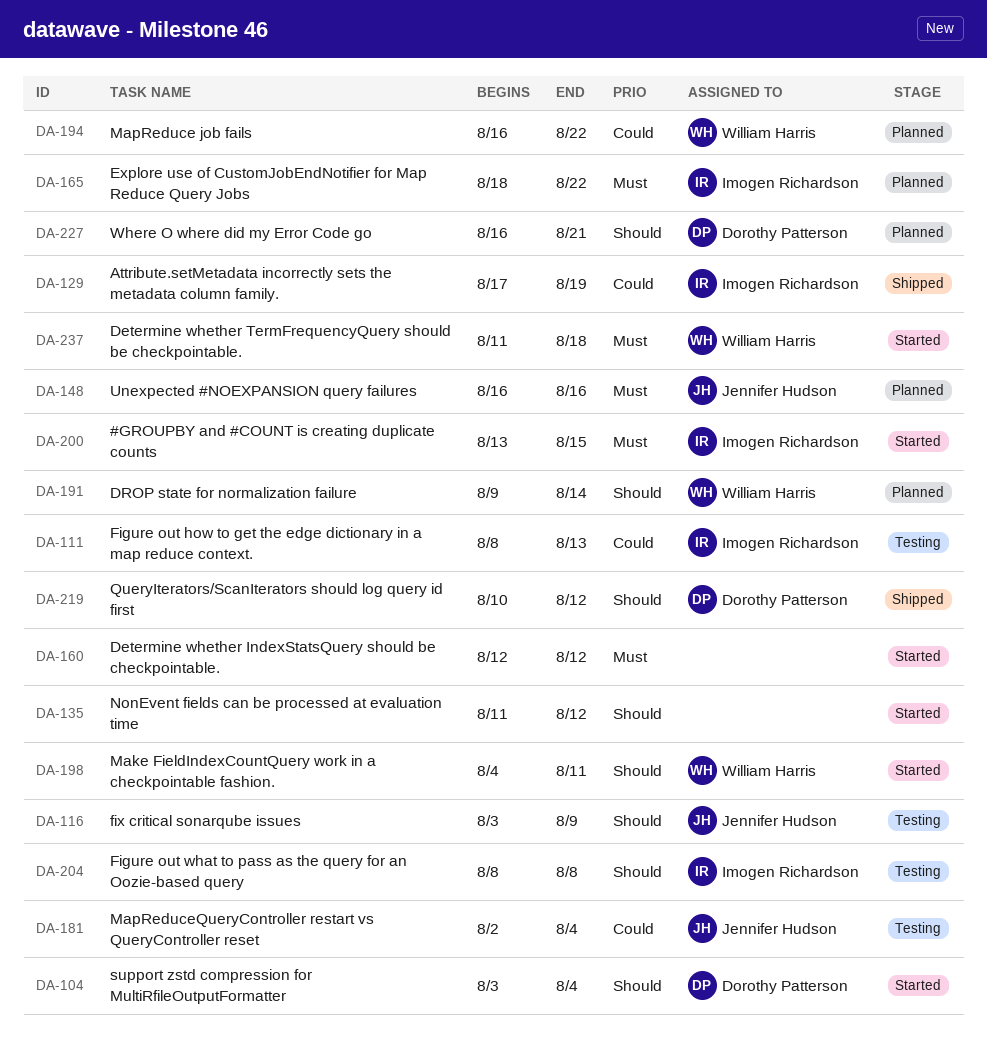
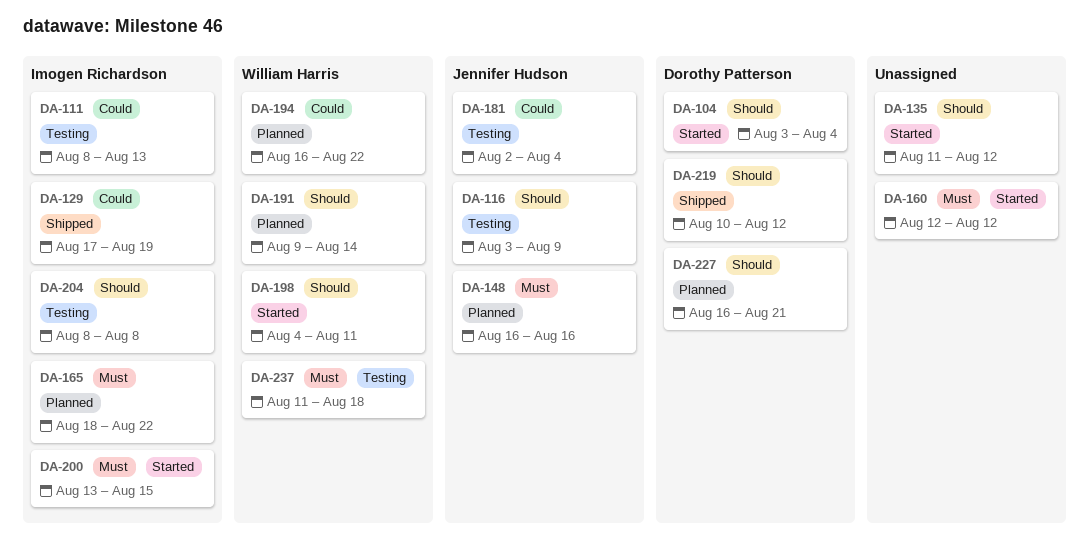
DA-237, status: Started -> Testing

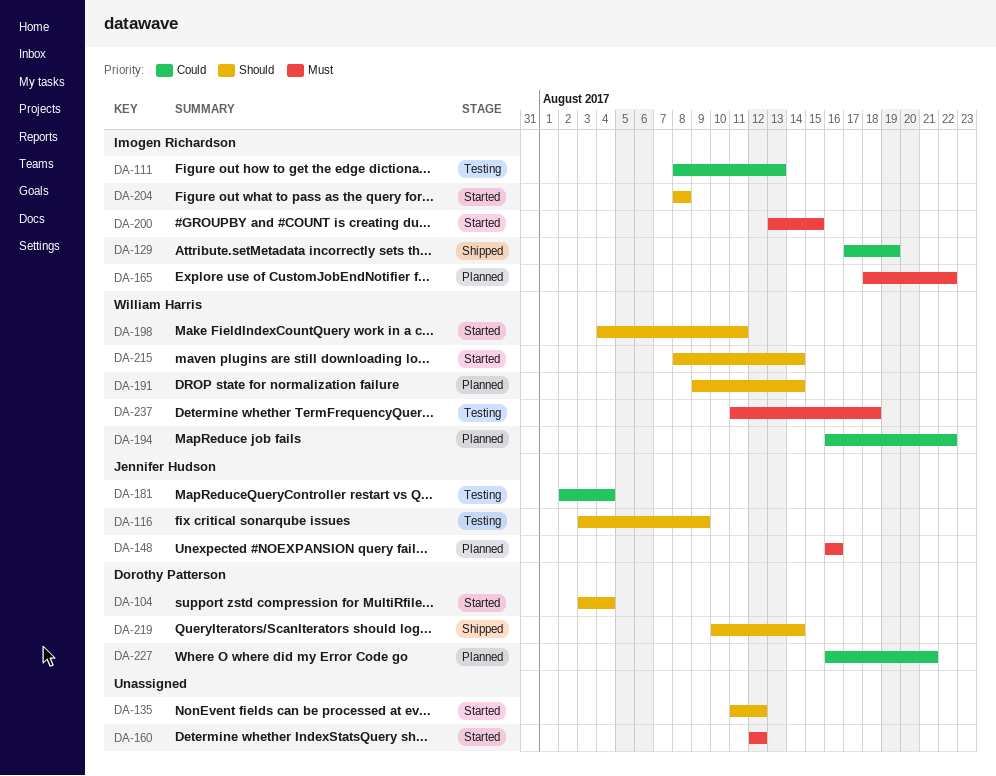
DA-204, status: Testing -> Started
DA-215: none -> present
DA-219, due: Aug 12 -> Aug 14
DA-227, priority: Should -> Could

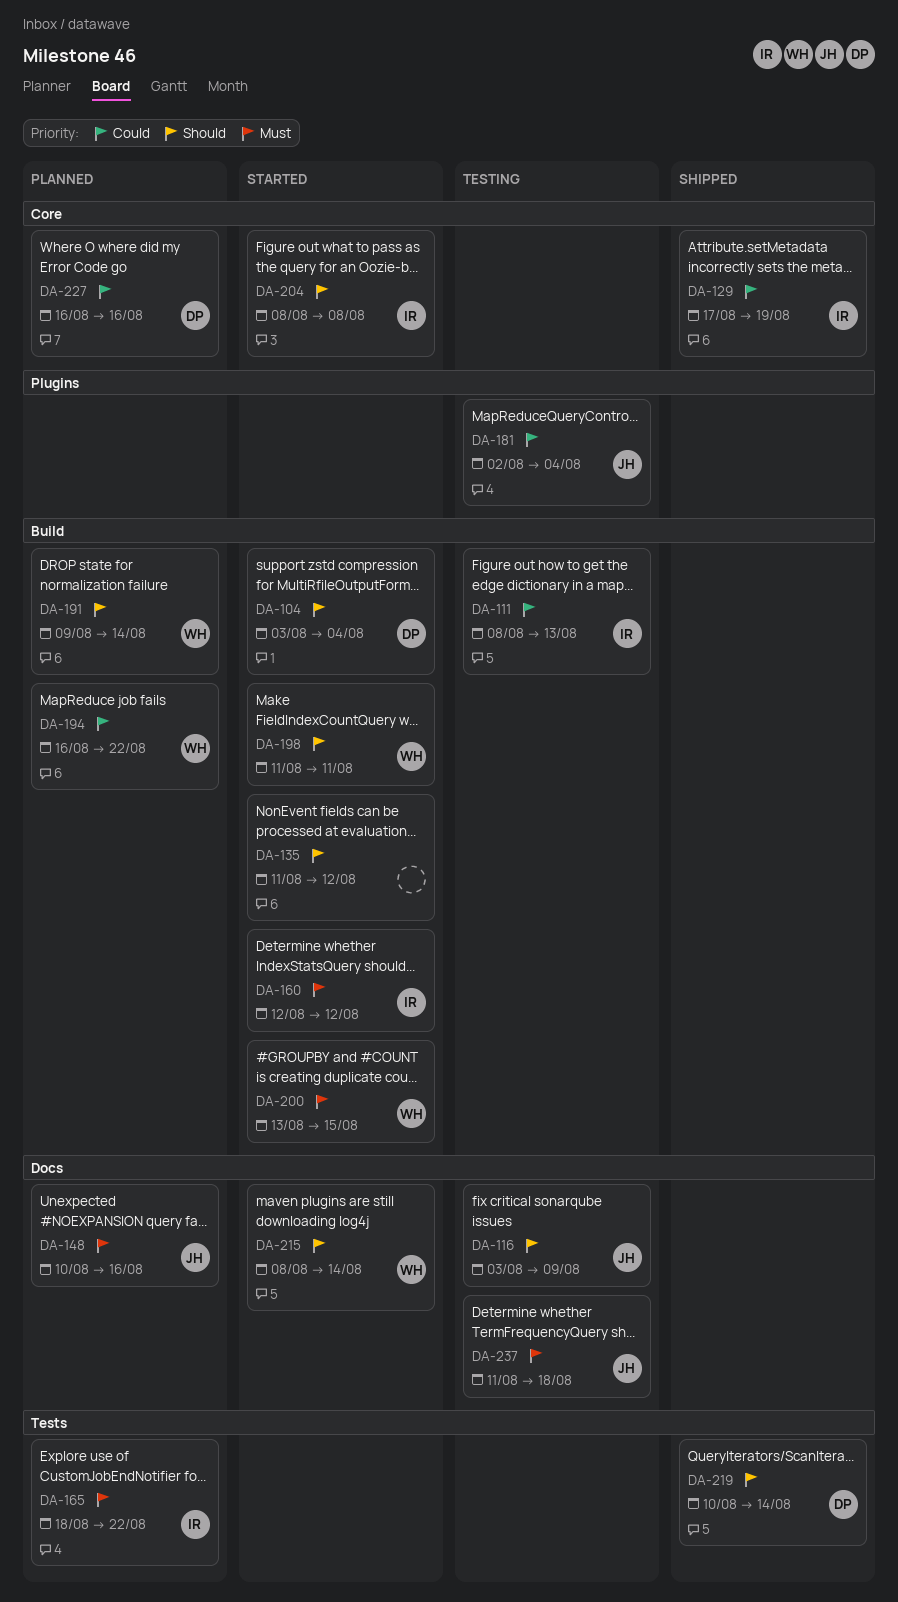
DA-148, start: Aug 16 -> Aug 10
DA-160, owner: none -> Imogen Richardson
DA-198, start: Aug 4 -> Aug 11
DA-200, owner: Imogen Richardson -> William Harris
DA-227, due: Aug 21 -> Aug 16
DA-237, owner: William Harris -> Jennifer Hudson

